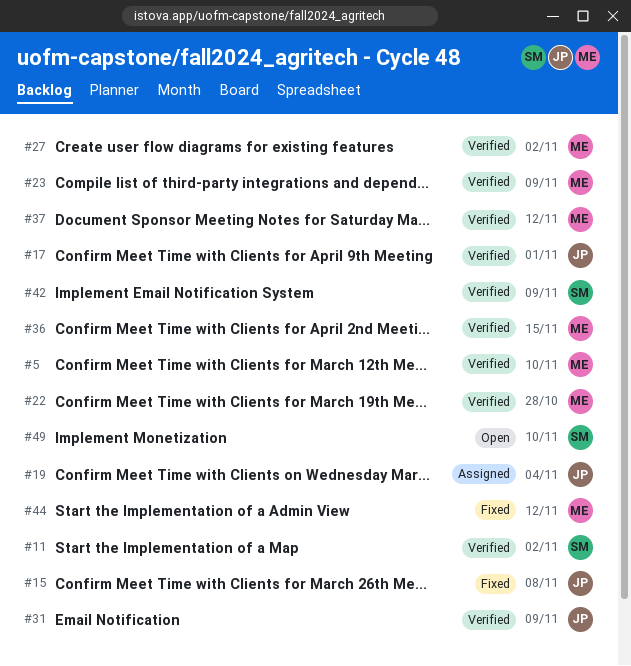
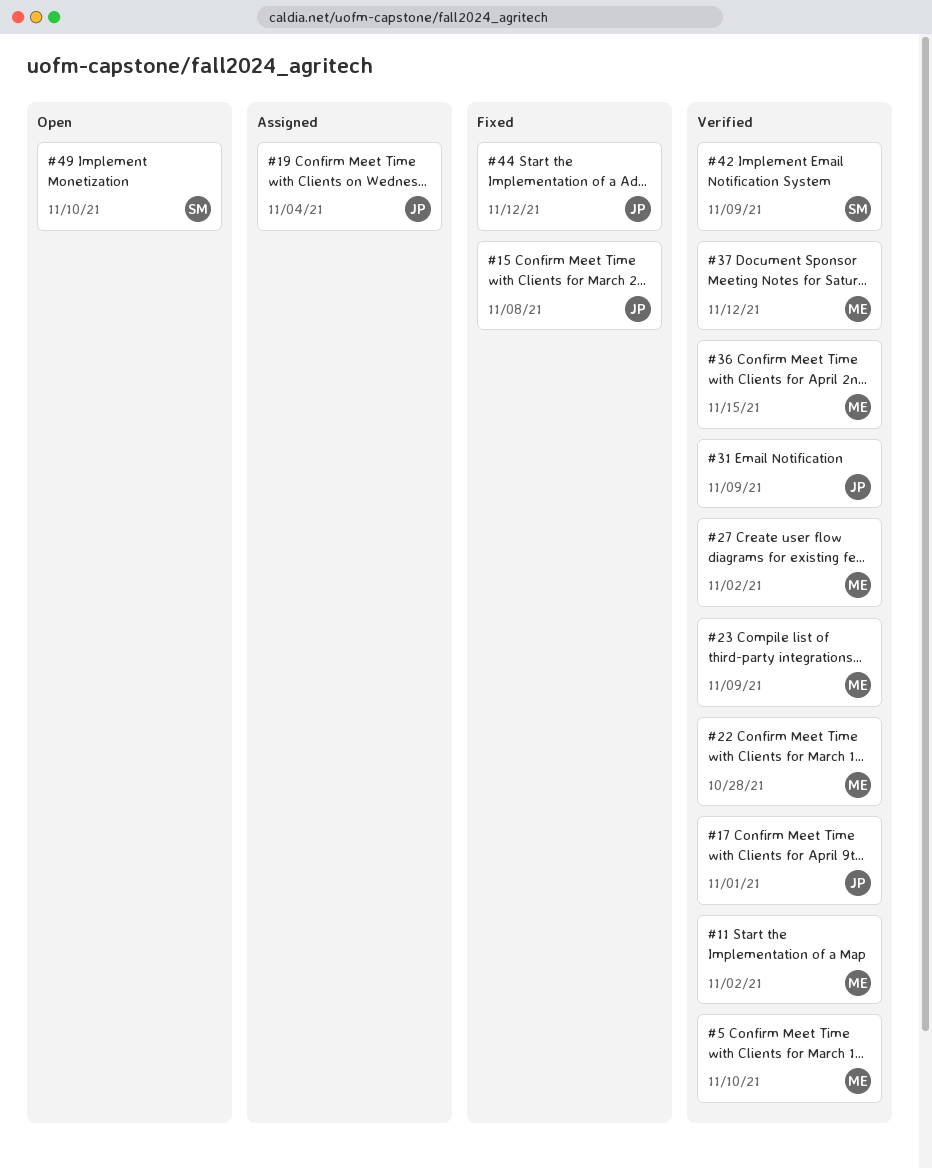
#11, owner: SM -> ME
#44, owner: ME -> JP

